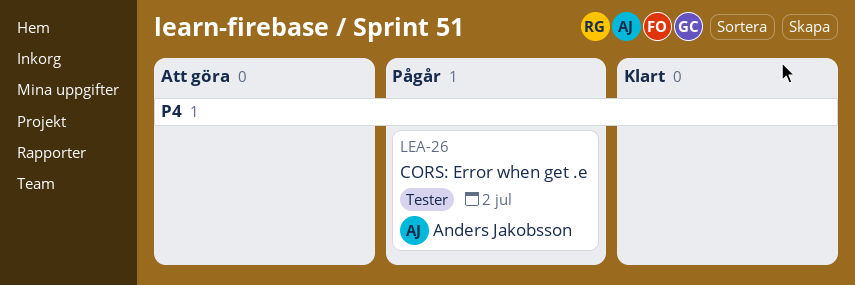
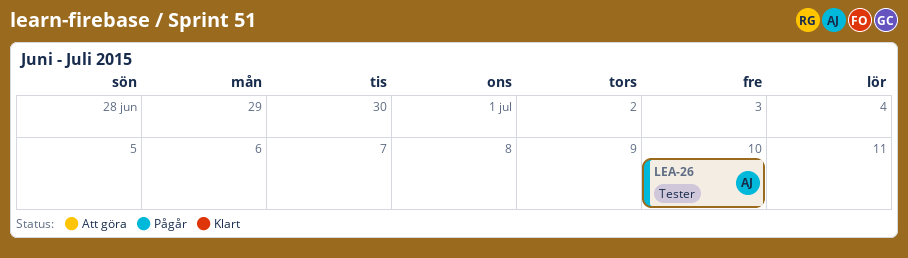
LEA-26, due: Jul 2 -> Jul 10

